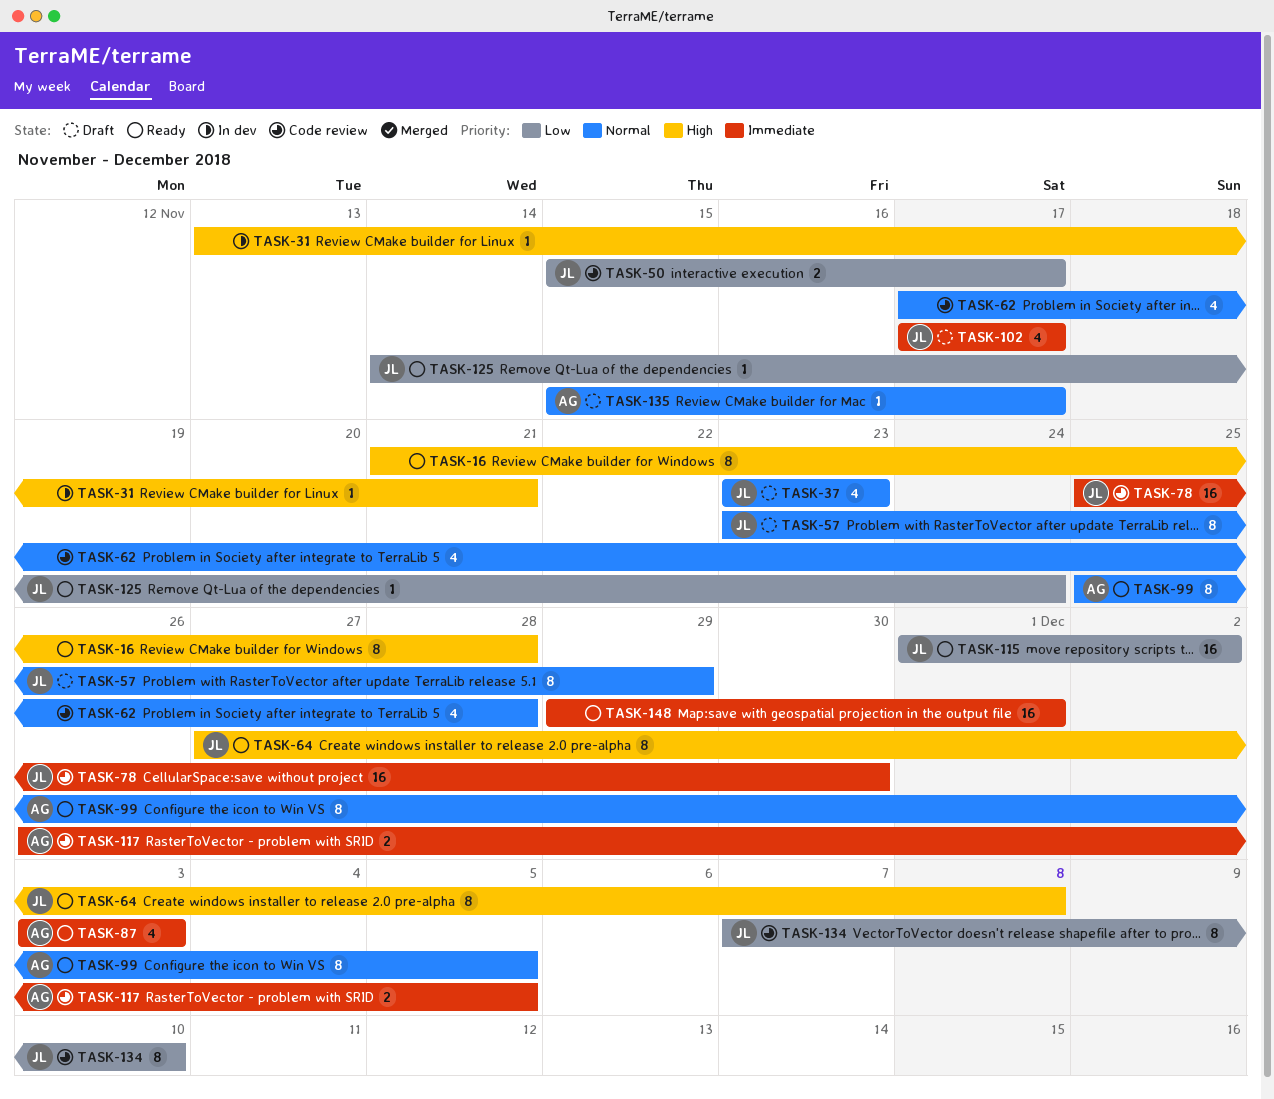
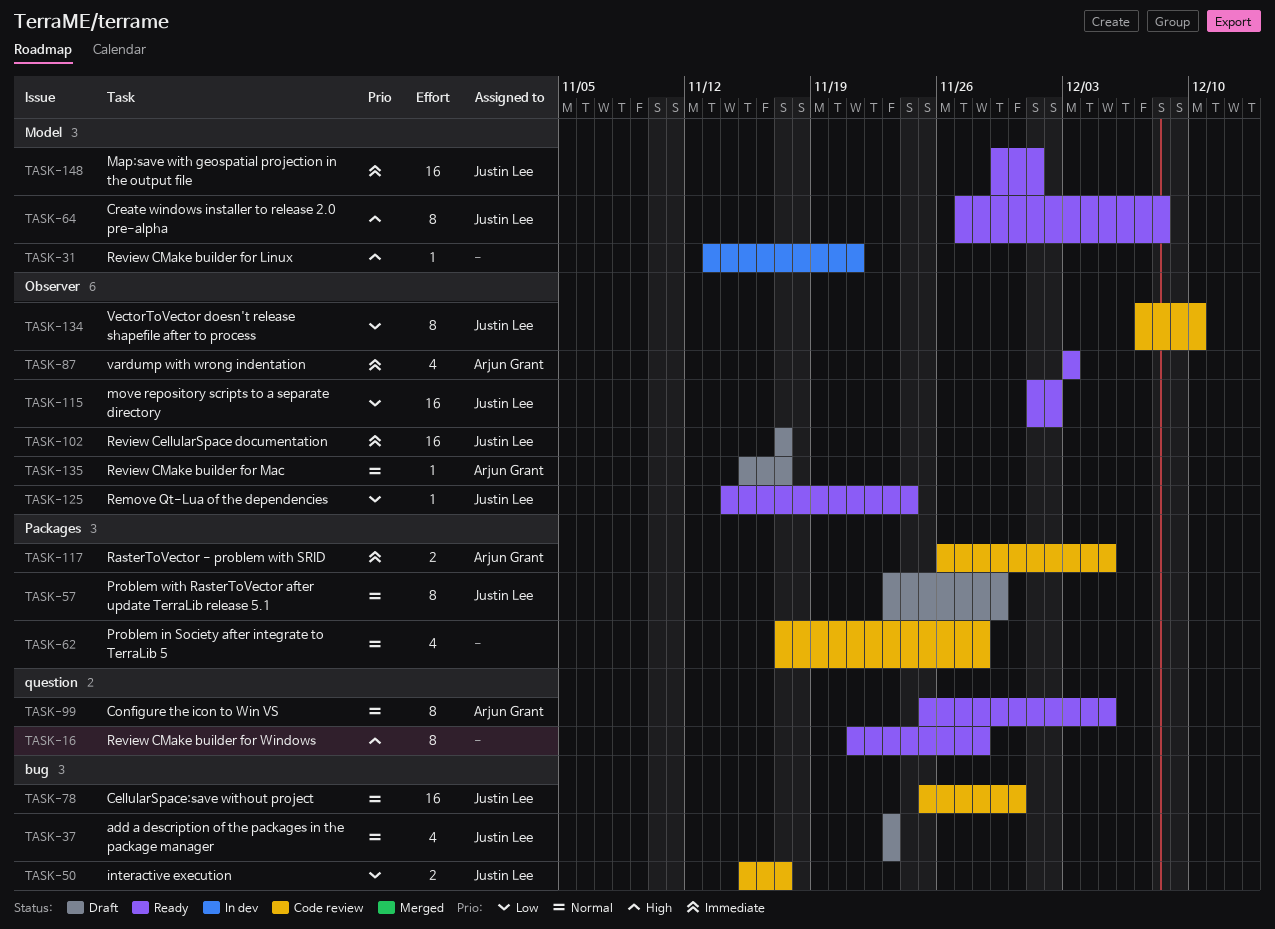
TASK-78, priority: Immediate -> Normal
TASK-102, estimate: 4 -> 16
TASK-148, owner: none -> Justin Lee

